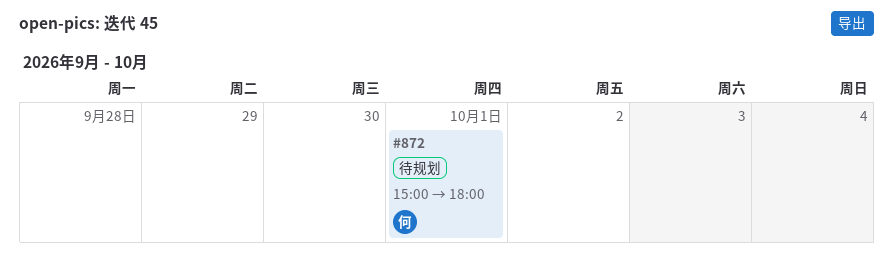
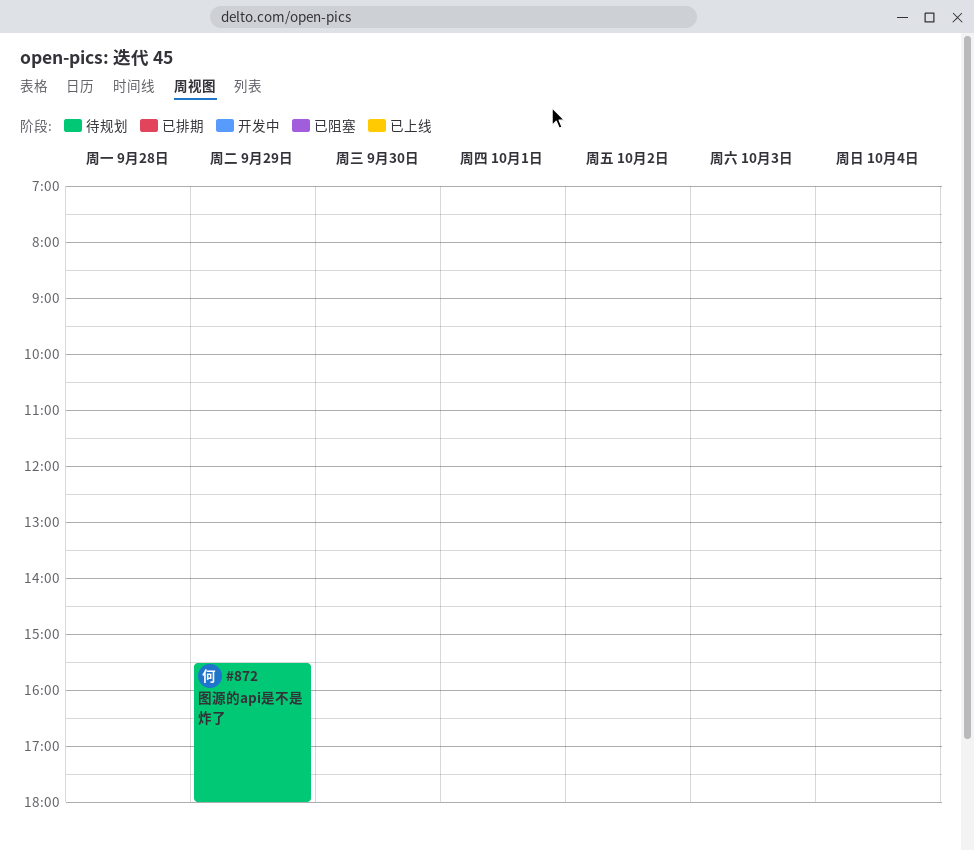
#872, day: Oct 1 -> Sep 29
#872, begins: 15:00 -> 15:30

